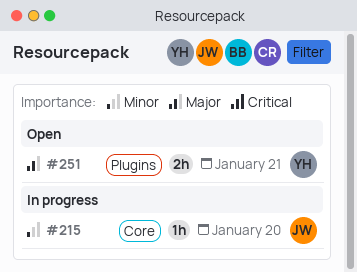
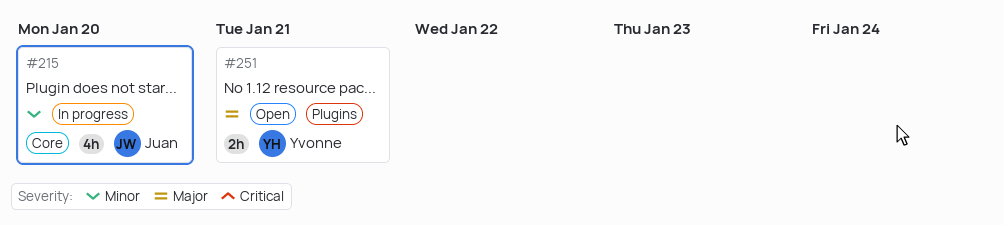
#215, estimate: 1h -> 4h

